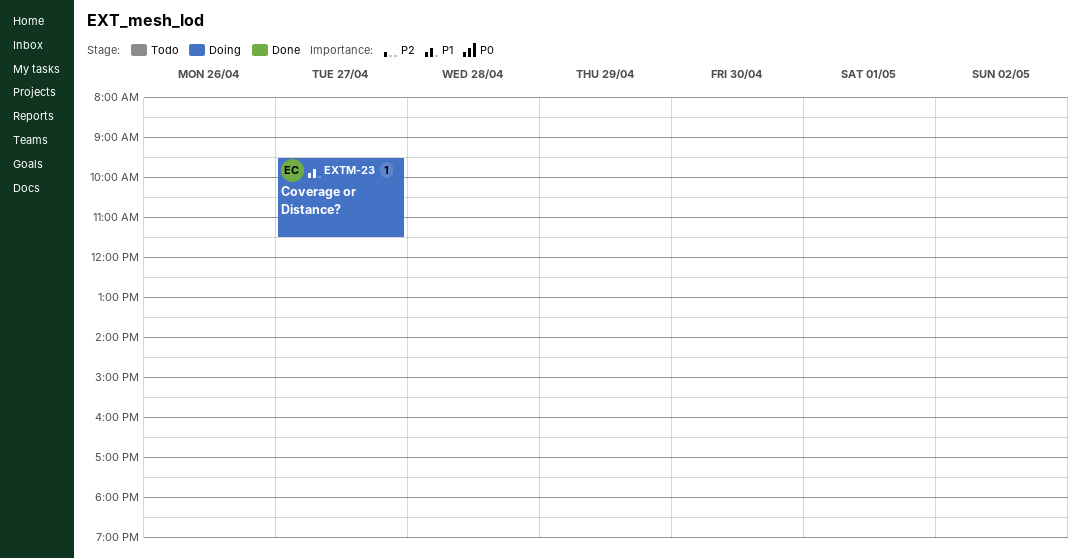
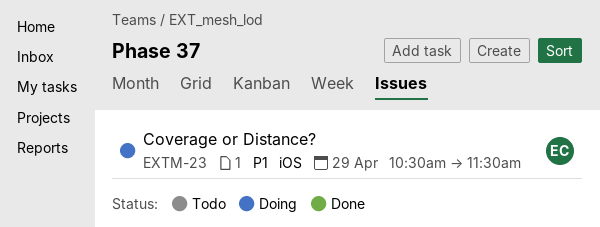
EXTM-23, day: Apr 27 -> Apr 29
EXTM-23, begins: 09:30 -> 10:30

